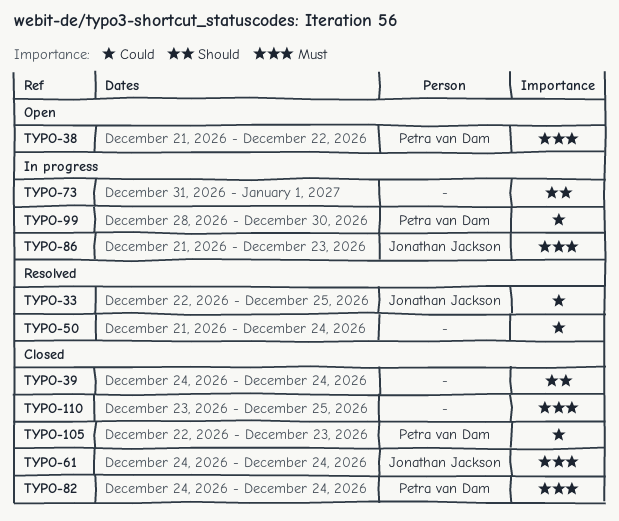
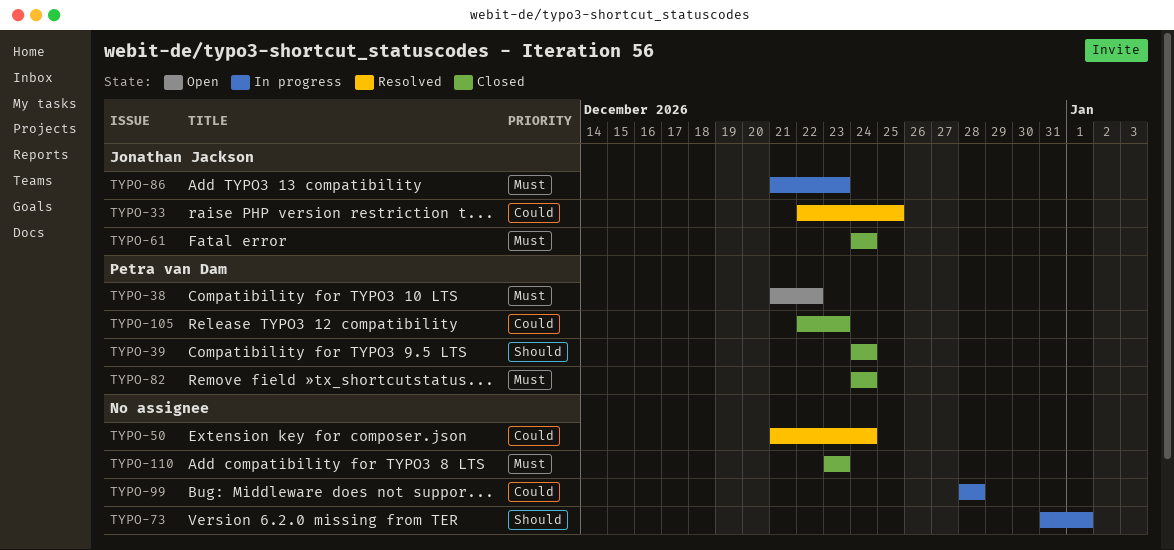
TYPO-39, owner: none -> Petra van Dam
TYPO-99, owner: Petra van Dam -> none
TYPO-99, due: Dec 30 -> Dec 28
TYPO-110, due: Dec 25 -> Dec 23

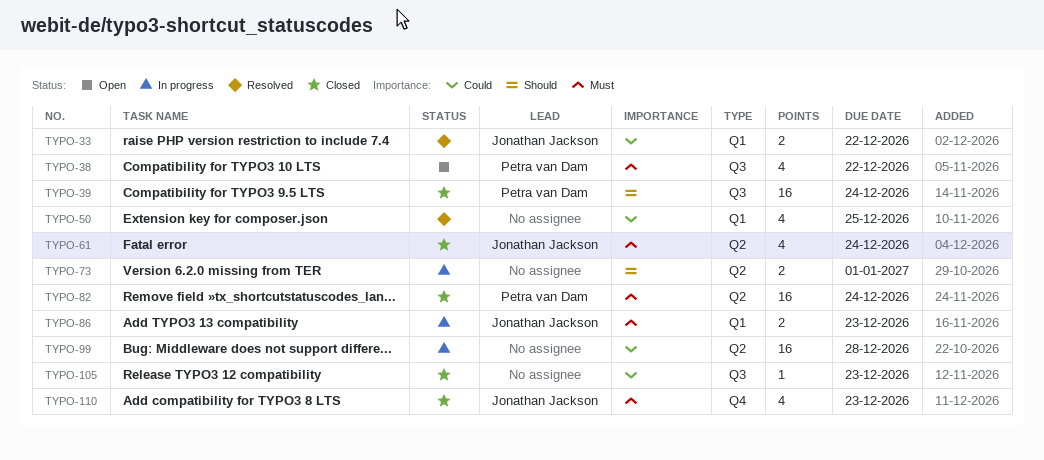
TYPO-33, due: Dec 25 -> Dec 22
TYPO-50, due: Dec 24 -> Dec 25
TYPO-105, owner: Petra van Dam -> none
TYPO-110, owner: none -> Jonathan Jackson

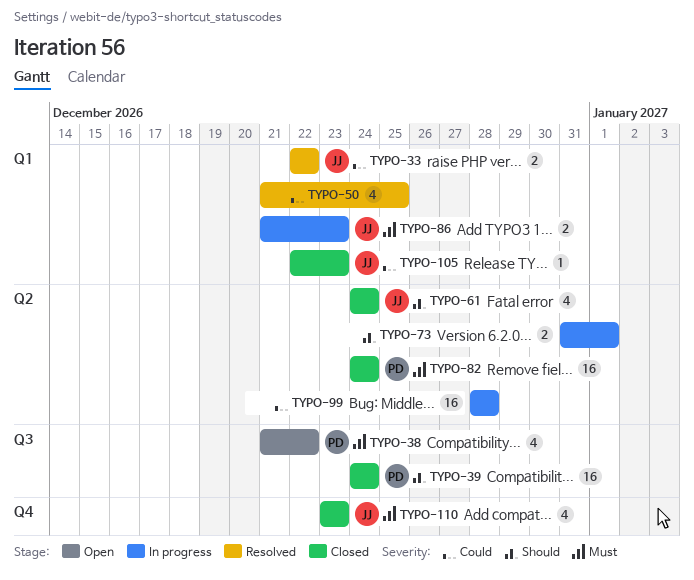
TYPO-61, priority: Must -> Should
TYPO-105, owner: none -> Jonathan Jackson
TYPO-105, label: Q3 -> Q1

